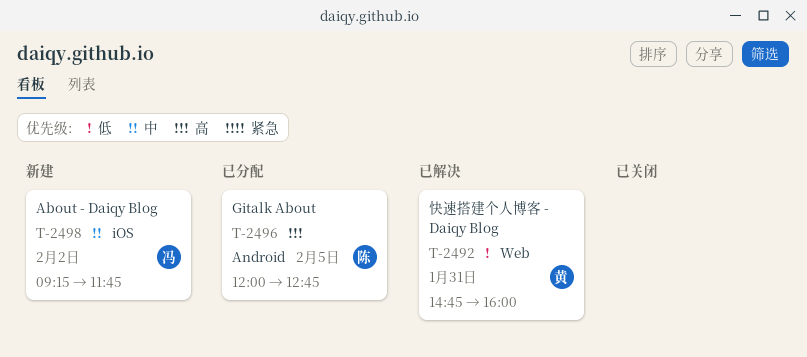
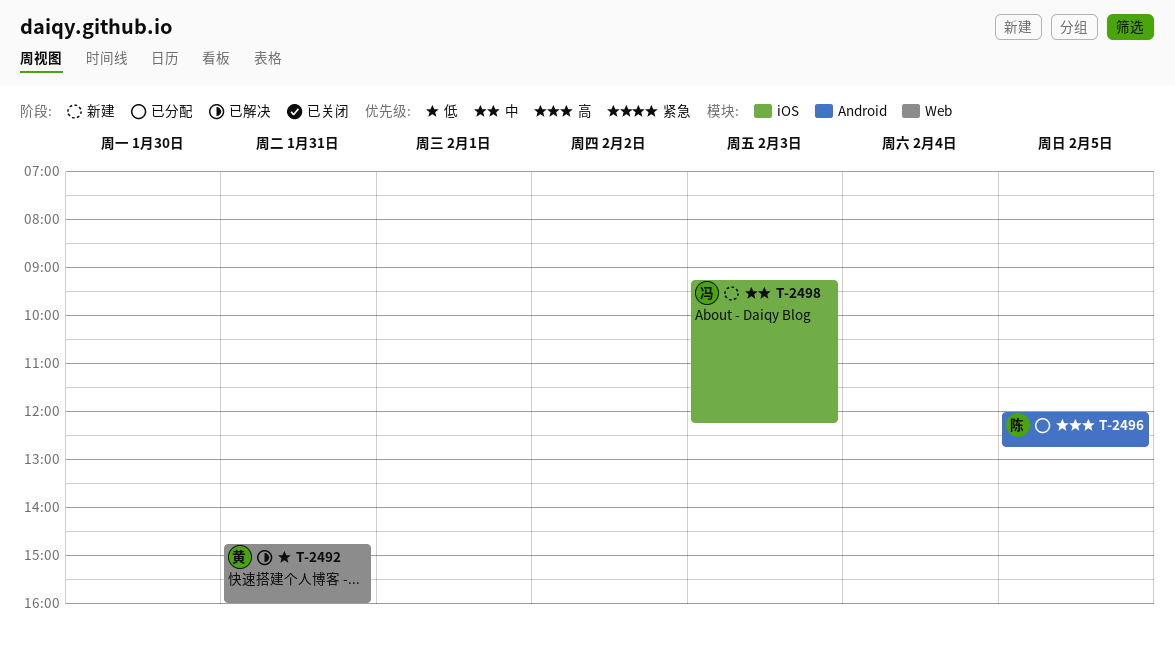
T-2498, day: Feb 2 -> Feb 3
T-2498, ends: 11:45 -> 12:15

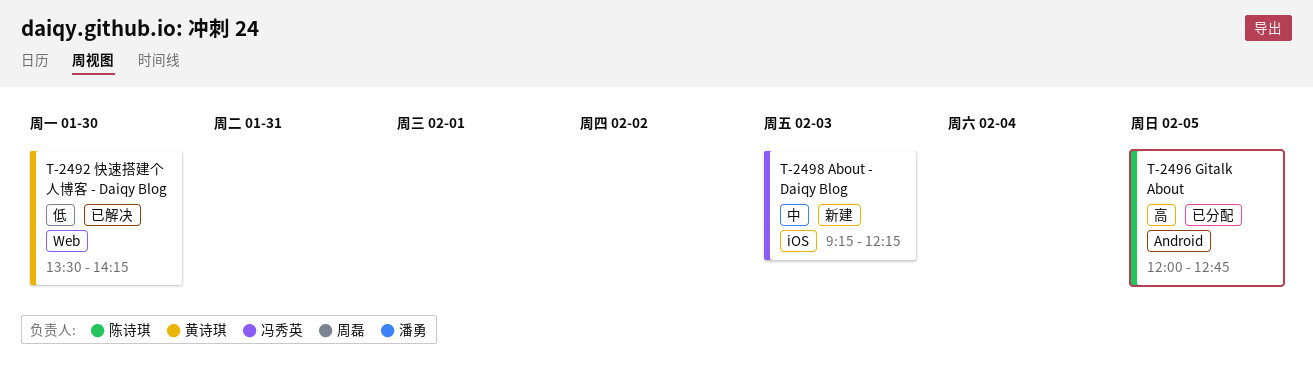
T-2492, day: Jan 31 -> Jan 30
T-2492, begins: 14:45 -> 13:30
T-2492, ends: 16:00 -> 14:15

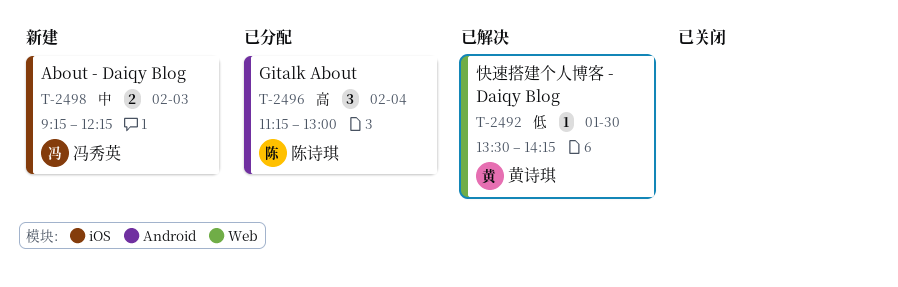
T-2496, day: Feb 5 -> Feb 4
T-2496, begins: 12:00 -> 11:15
T-2496, ends: 12:45 -> 13:00

